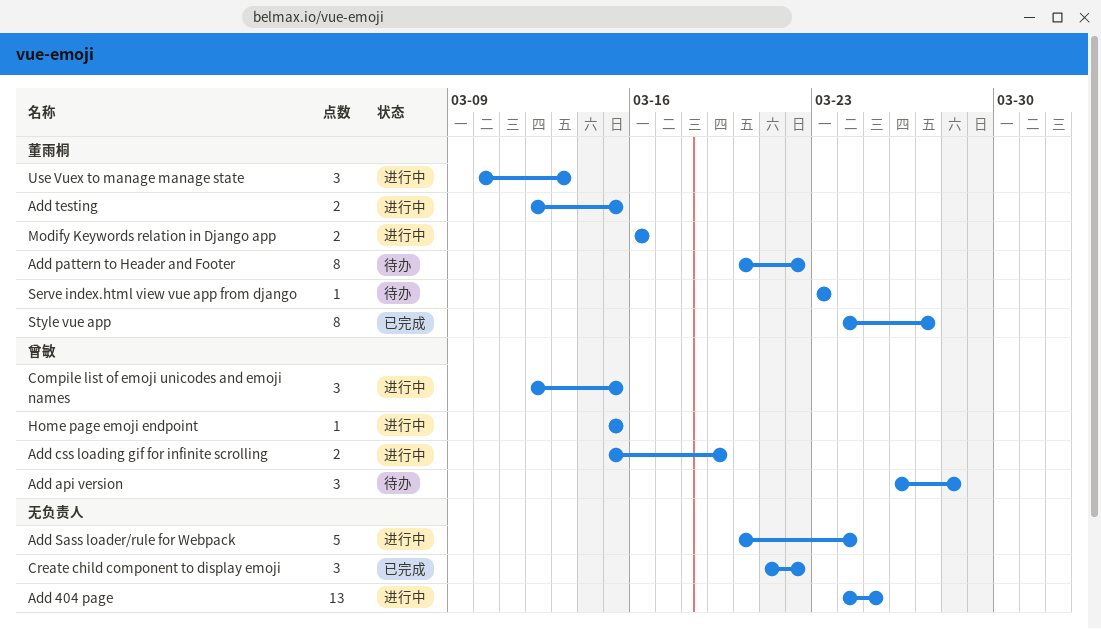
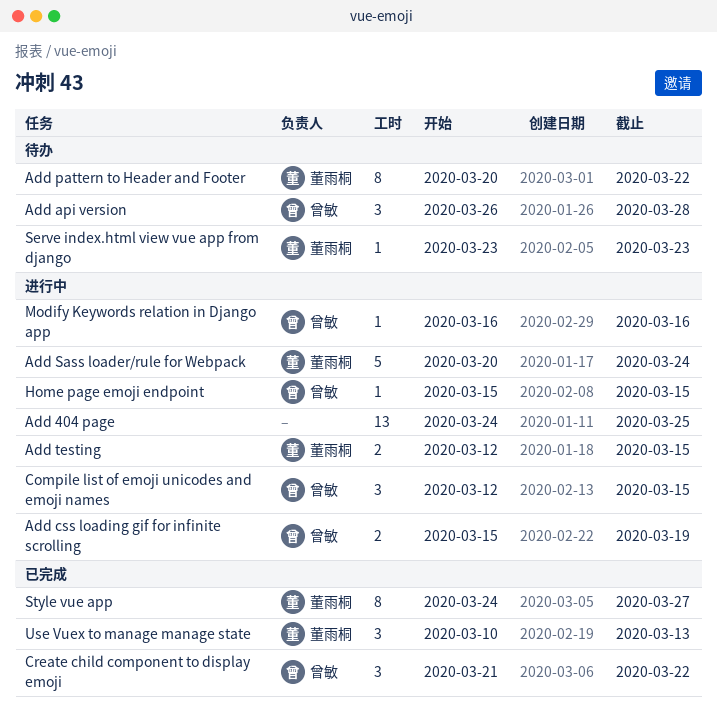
Add Sass loader/rule for Webpack, owner: none -> 董雨桐
Create child component to display emoji, owner: none -> 曾敏
Modify Keywords relation in Django app, owner: 董雨桐 -> 曾敏
Modify Keywords relation in Django app, estimate: 2 -> 1
Use Vuex to manage manage state, status: 进行中 -> 已完成

